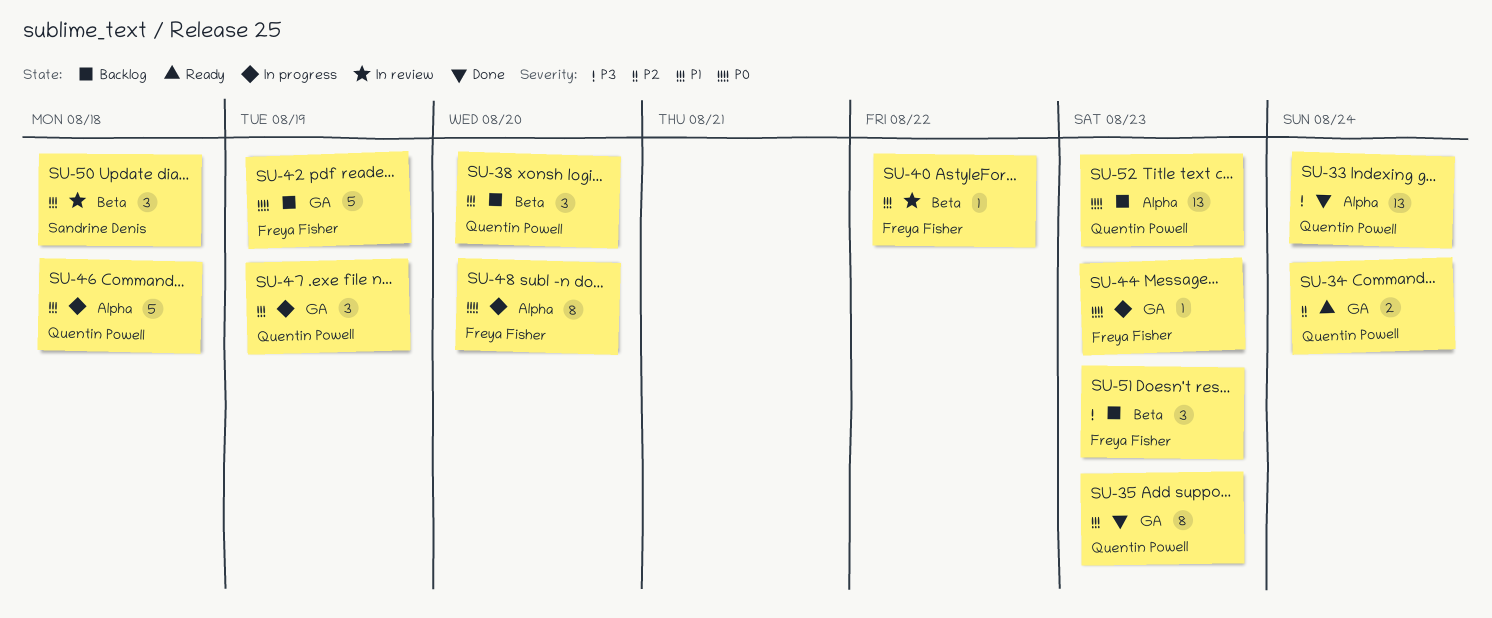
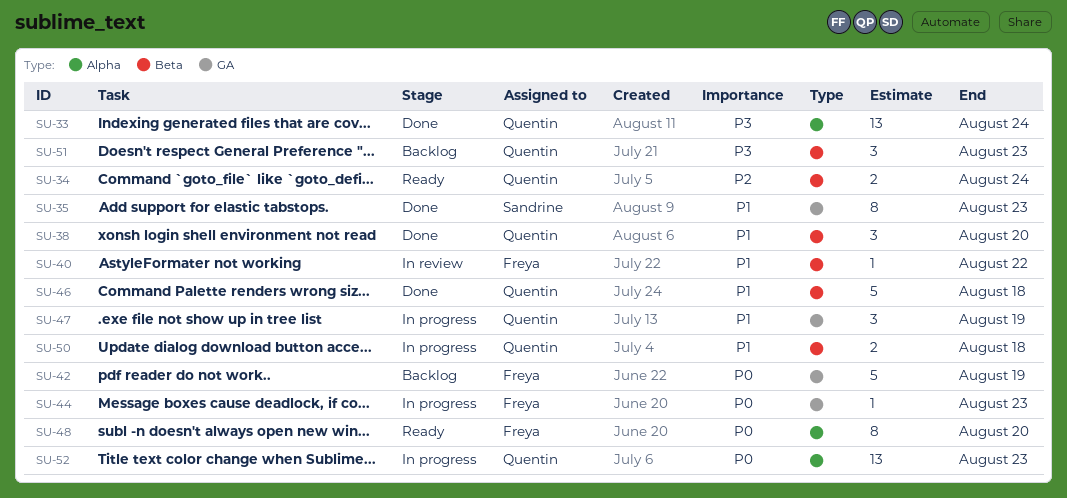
SU-34, label: GA -> Beta
SU-35, owner: Quentin Powell -> Sandrine Denis
SU-38, status: Backlog -> Done
SU-46, status: In progress -> Done
SU-46, label: Alpha -> Beta
SU-48, status: In progress -> Ready
SU-50, status: In review -> In progress
SU-50, owner: Sandrine Denis -> Quentin Powell
SU-50, estimate: 3 -> 2
SU-51, owner: Freya Fisher -> Quentin Powell
SU-52, status: Backlog -> In progress

